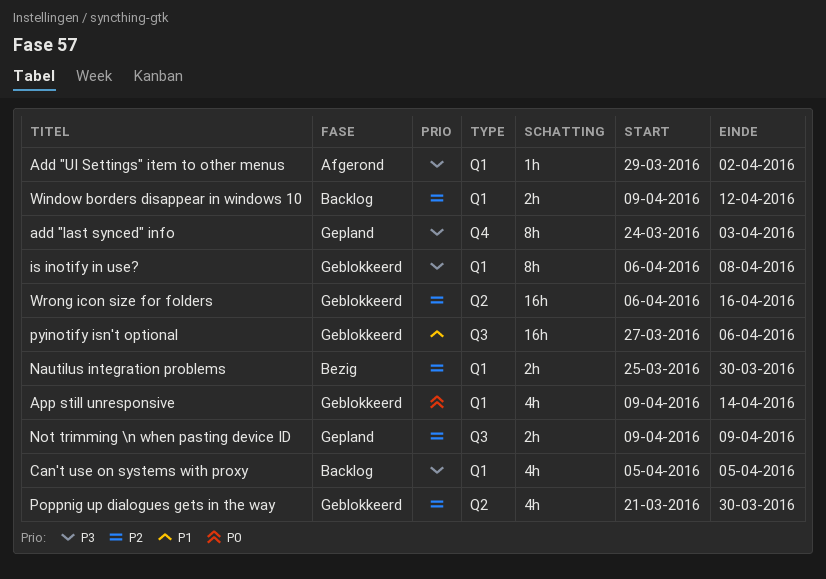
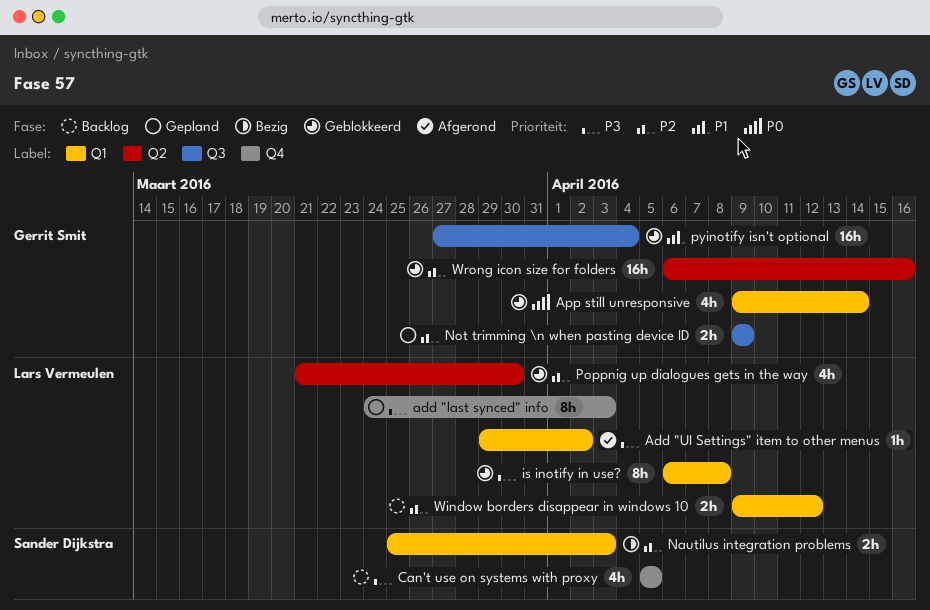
Can't use on systems with proxy, label: Q1 -> Q4
Nautilus integration problems, due: Mar 30 -> Apr 3
pyinotify isn't optional, due: Apr 6 -> Apr 4

